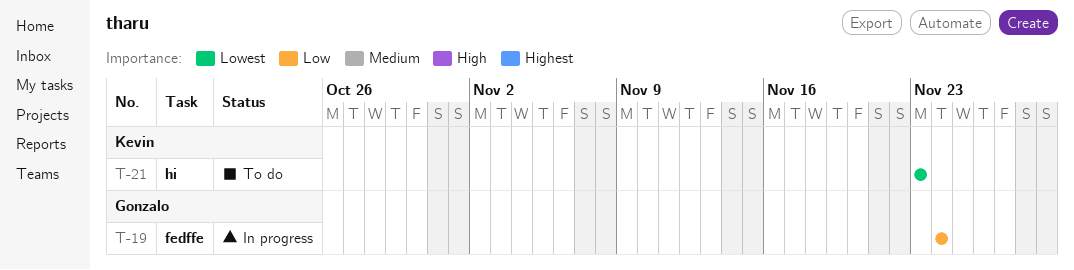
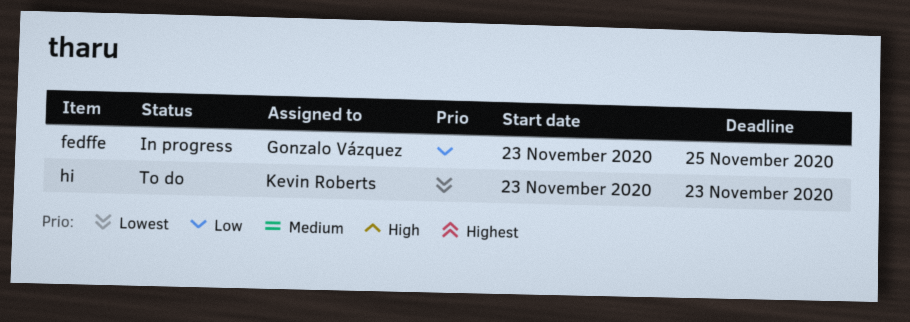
fedffe, start: Nov 24 -> Nov 23
fedffe, due: Nov 24 -> Nov 25

